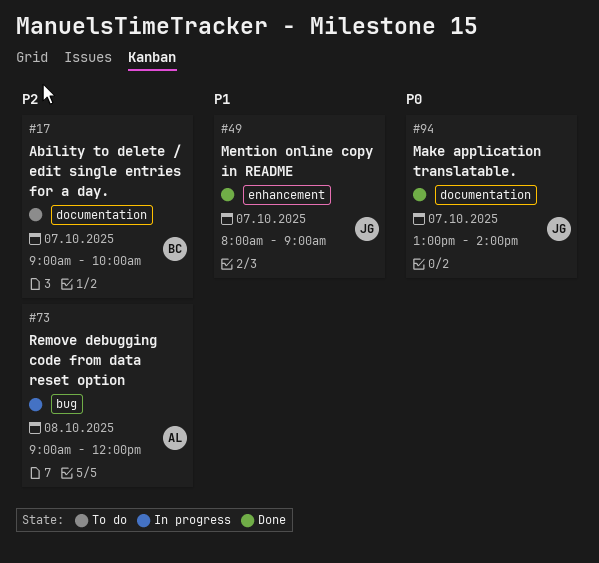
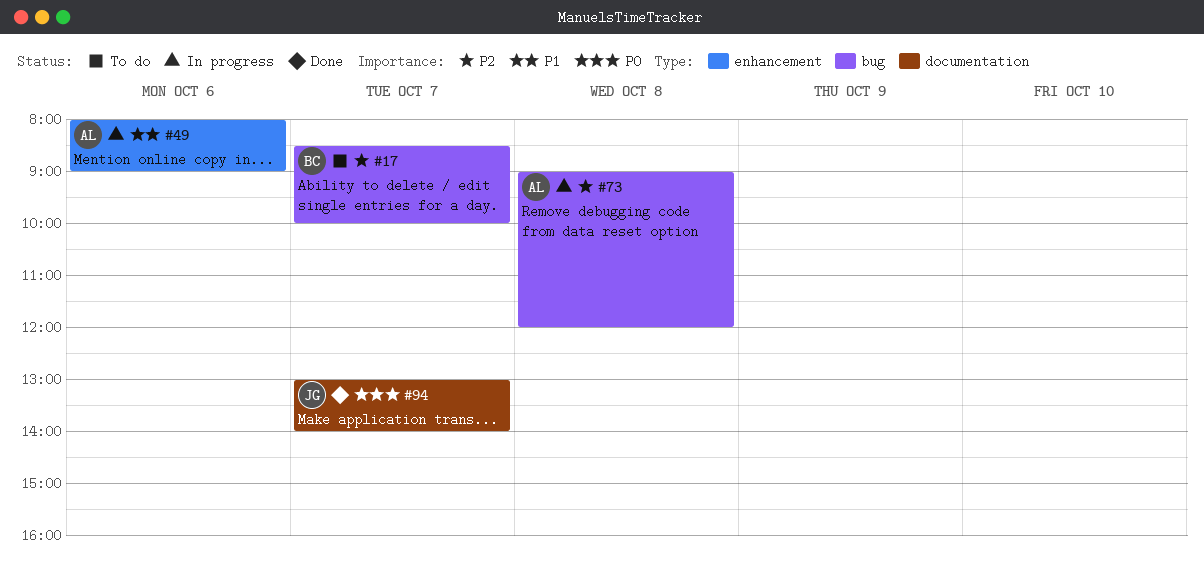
#17, label: documentation -> bug
#17, begins: 09:00 -> 08:30
#49, status: Done -> In progress
#49, owner: JG -> AL
#49, day: Oct 7 -> Oct 6

